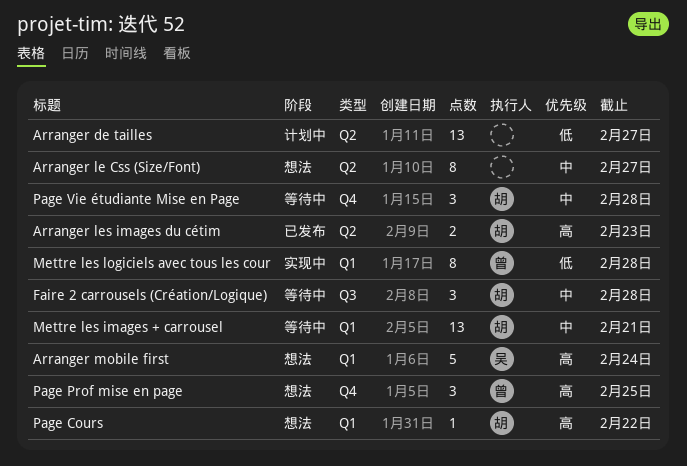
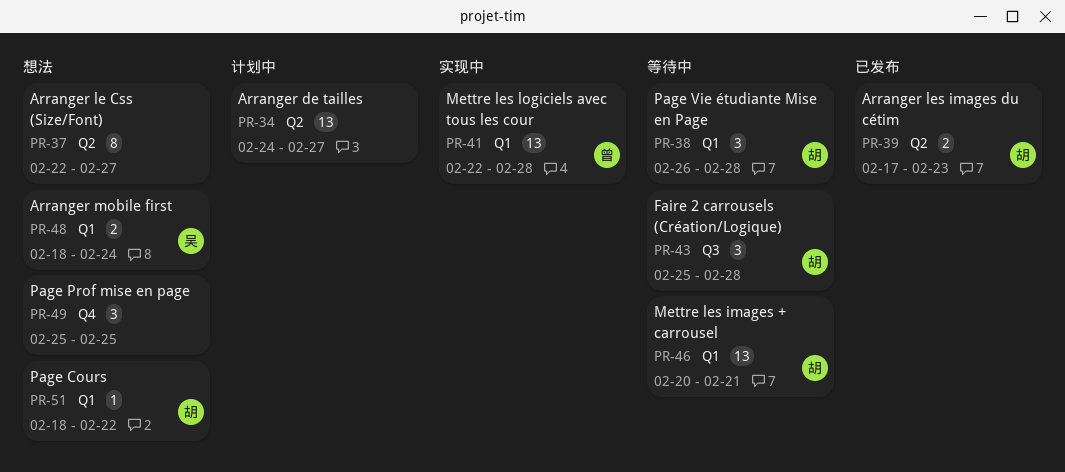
Arranger mobile first, estimate: 5 -> 2
Mettre les logiciels avec tous les cour, estimate: 8 -> 13
Page Prof mise en page, owner: 曾 -> none
Page Vie étudiante Mise en Page, label: Q4 -> Q1

